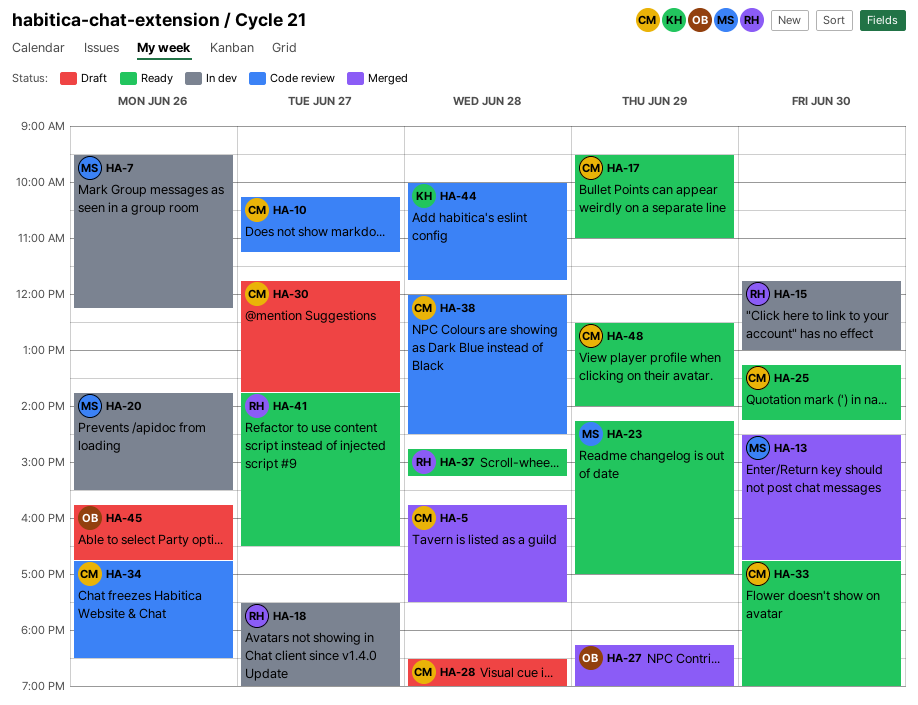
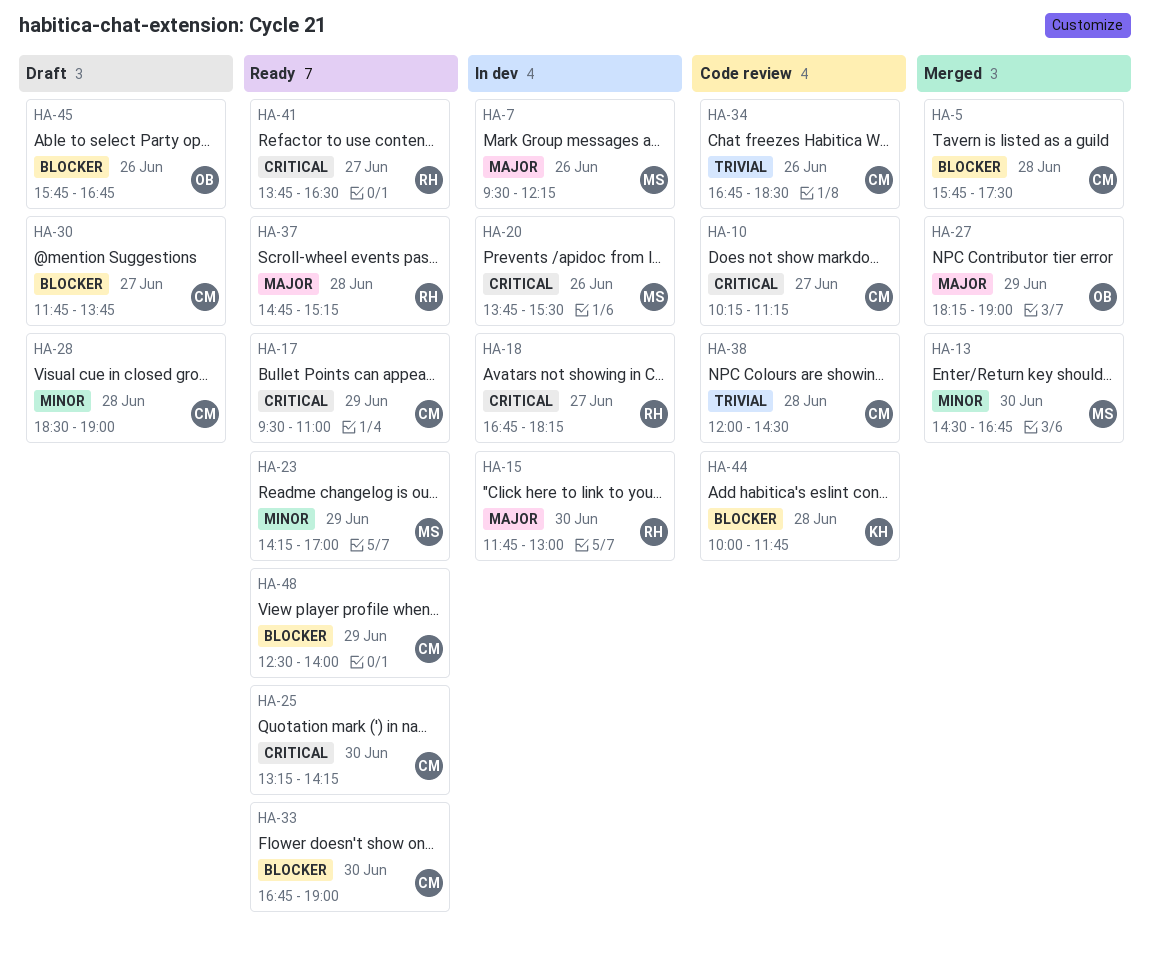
HA-18, begins: 17:30 -> 16:45
HA-18, ends: 19:00 -> 18:15

